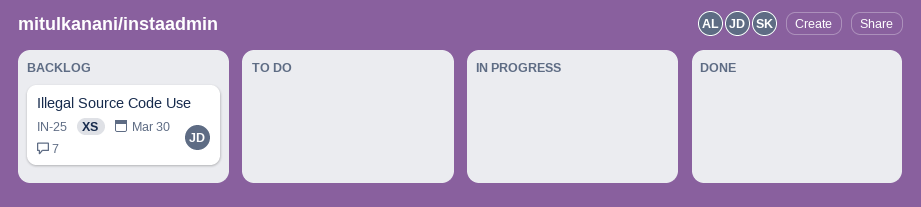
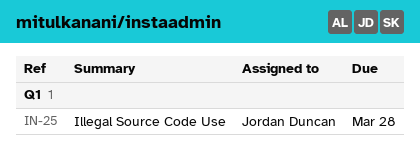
IN-25, due: Mar 30 -> Mar 28

